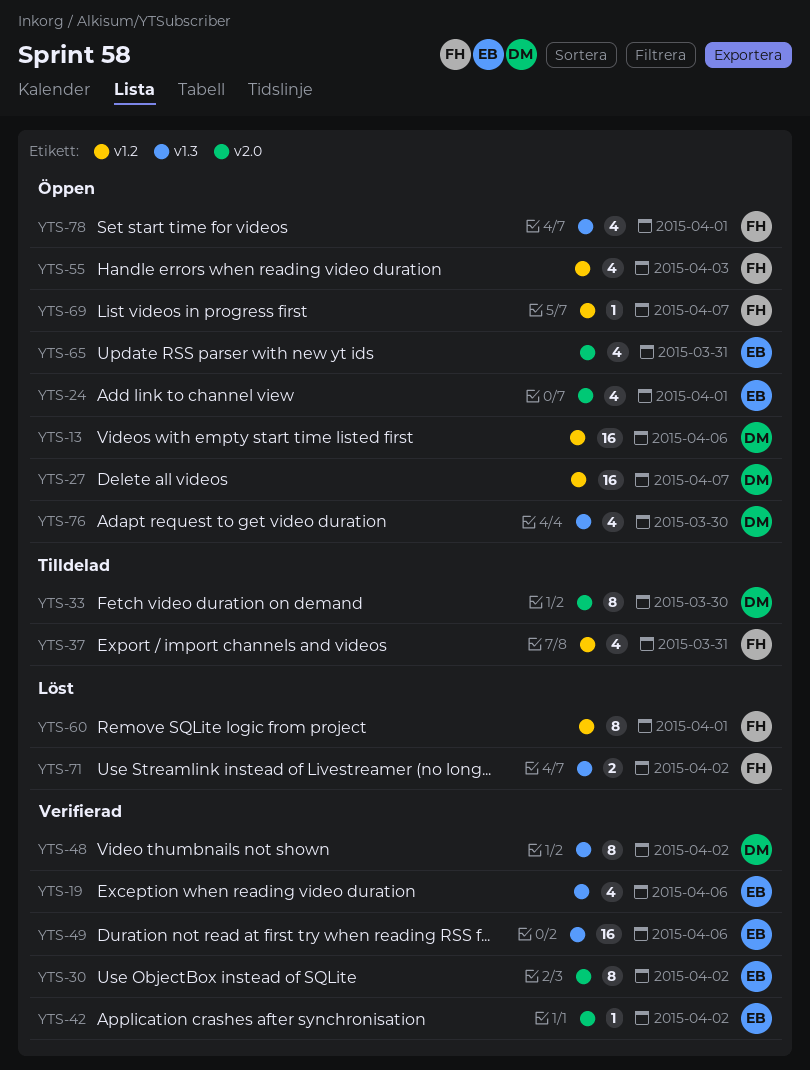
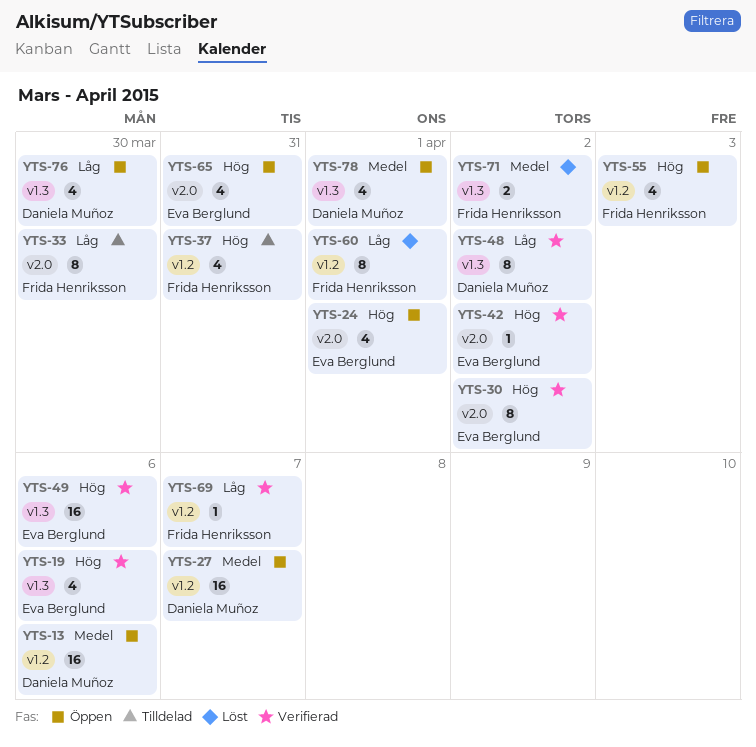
YTS-33, owner: Daniela Muñoz -> Frida Henriksson
YTS-69, status: Öppen -> Verifierad
YTS-78, owner: Frida Henriksson -> Daniela Muñoz

